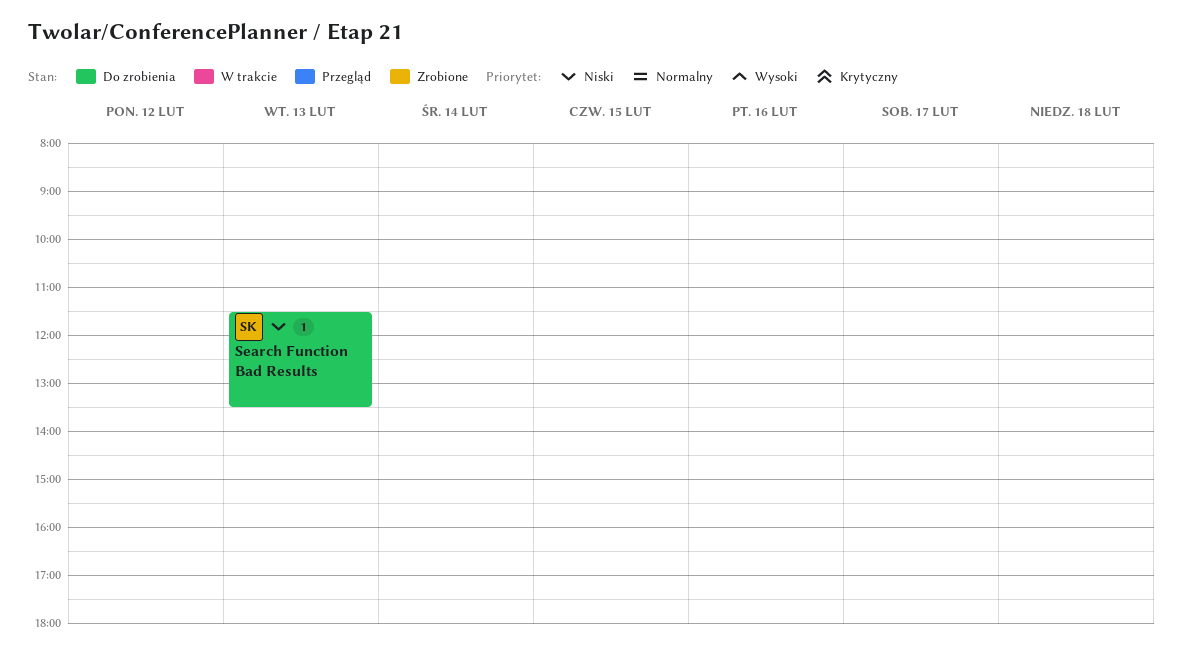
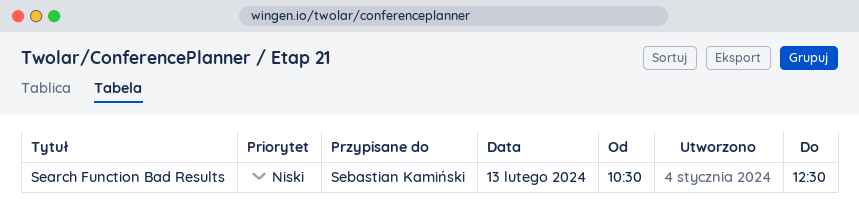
Search Function Bad Results, begins: 11:30 -> 10:30
Search Function Bad Results, ends: 13:30 -> 12:30

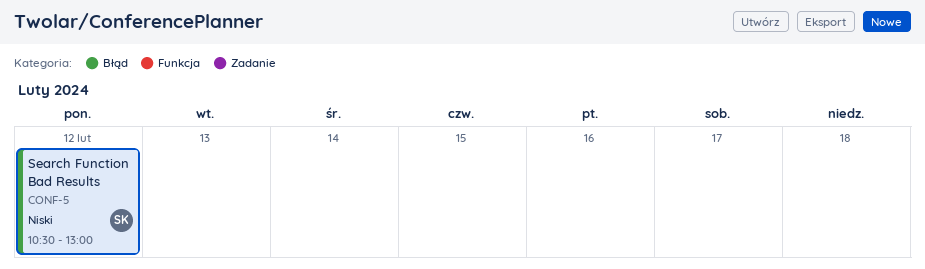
Search Function Bad Results, day: Feb 13 -> Feb 12
Search Function Bad Results, ends: 12:30 -> 13:00

